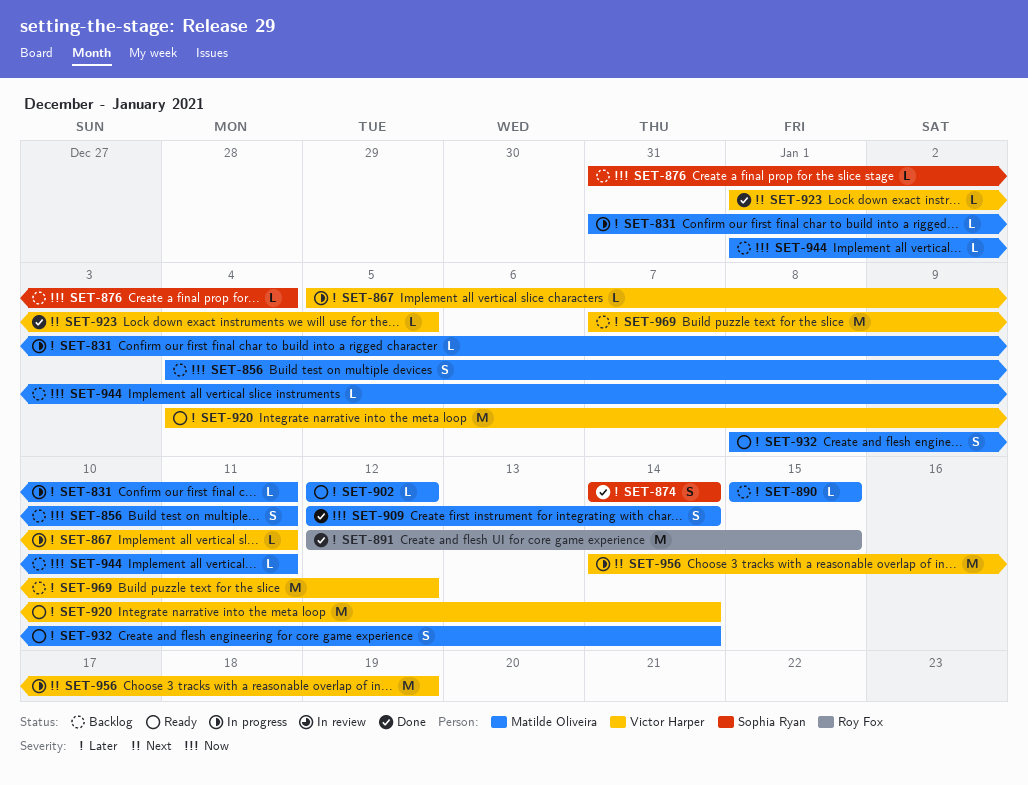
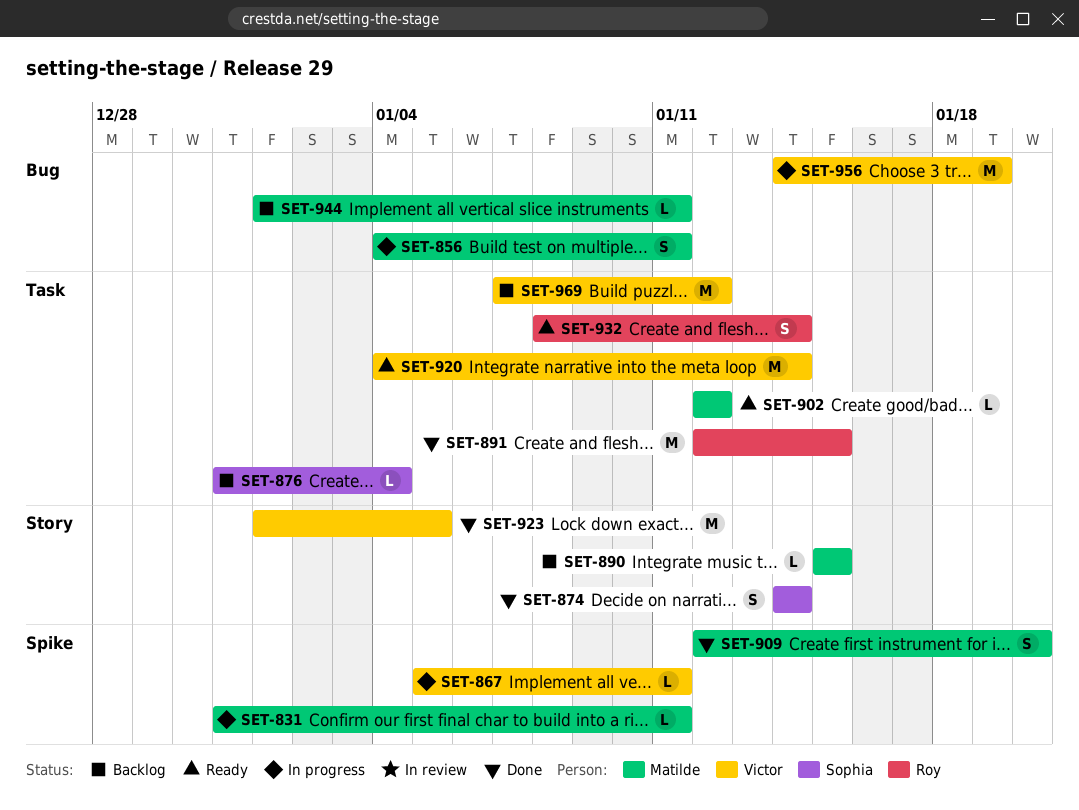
SET-856, status: Backlog -> In progress
SET-909, due: Jan 14 -> Jan 20
SET-923, estimate: L -> M
SET-932, owner: Matilde Oliveira -> Roy Fox

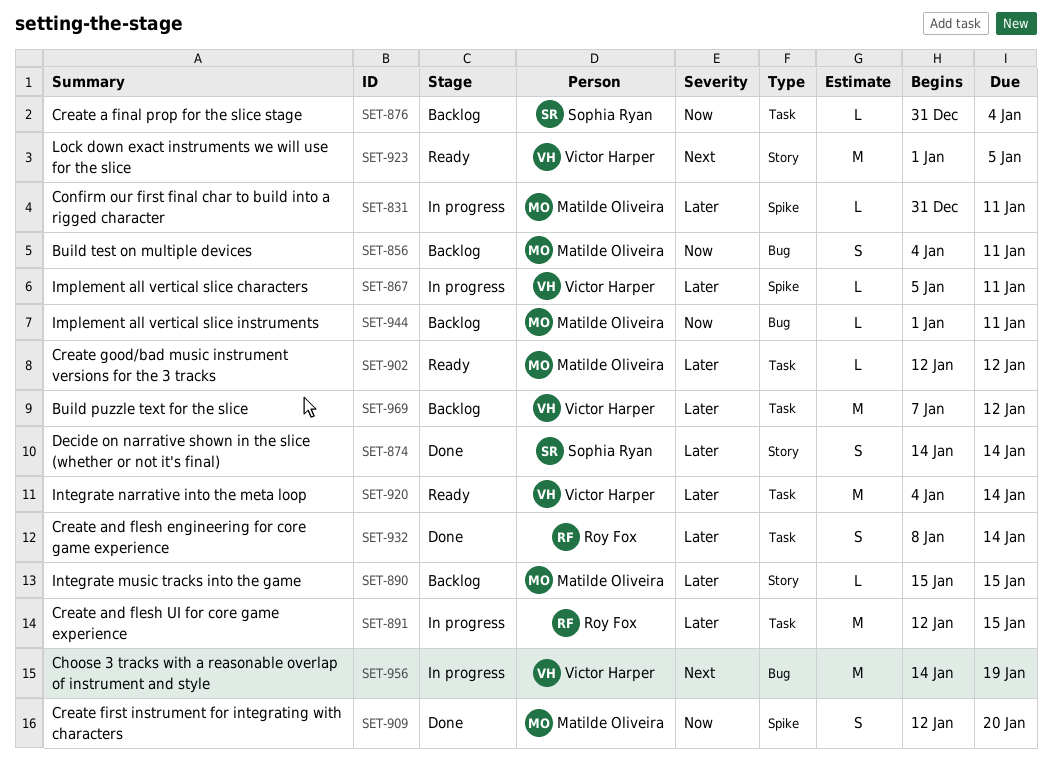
SET-856, status: In progress -> Backlog
SET-891, status: Done -> In progress
SET-923, status: Done -> Ready
SET-932, status: Ready -> Done

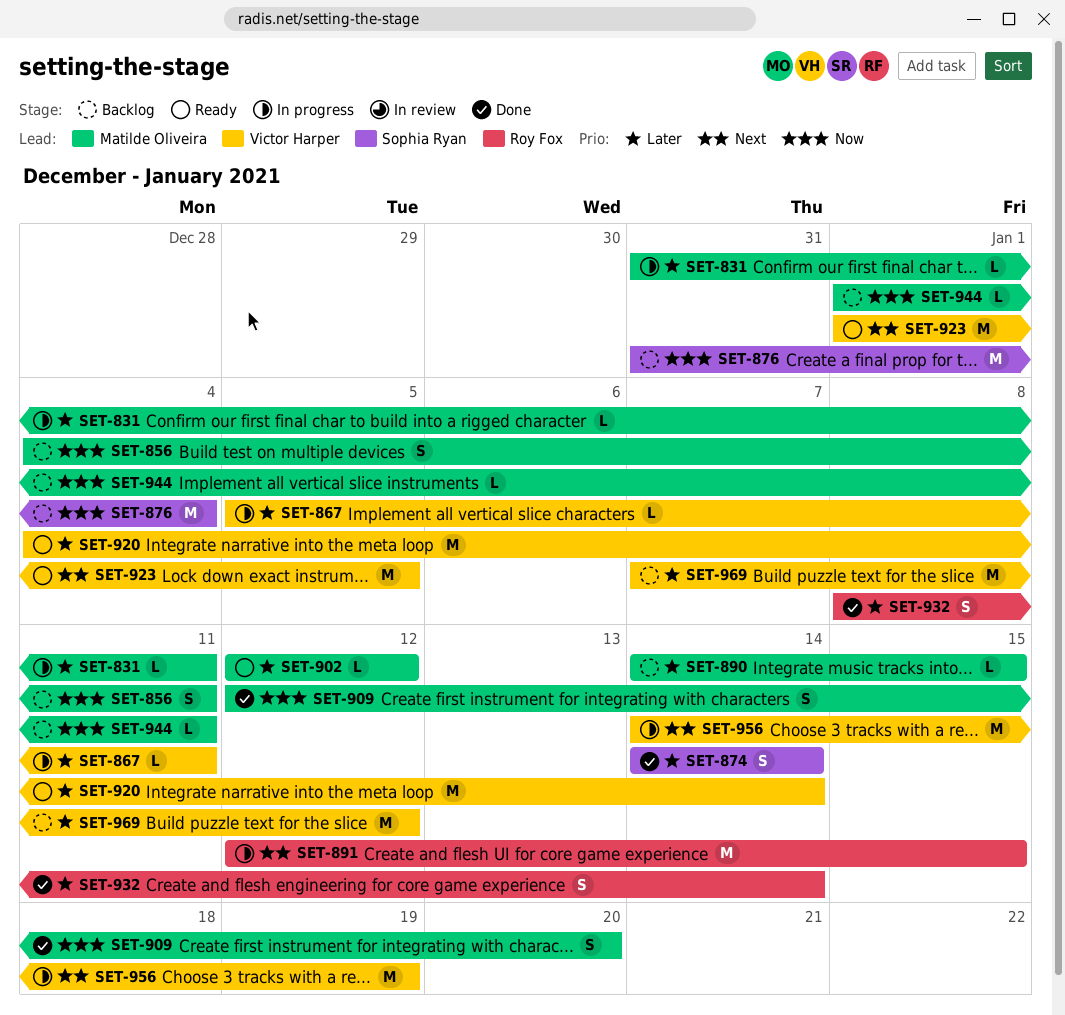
SET-876, estimate: L -> M
SET-890, start: Jan 15 -> Jan 14
SET-891, priority: Later -> Next

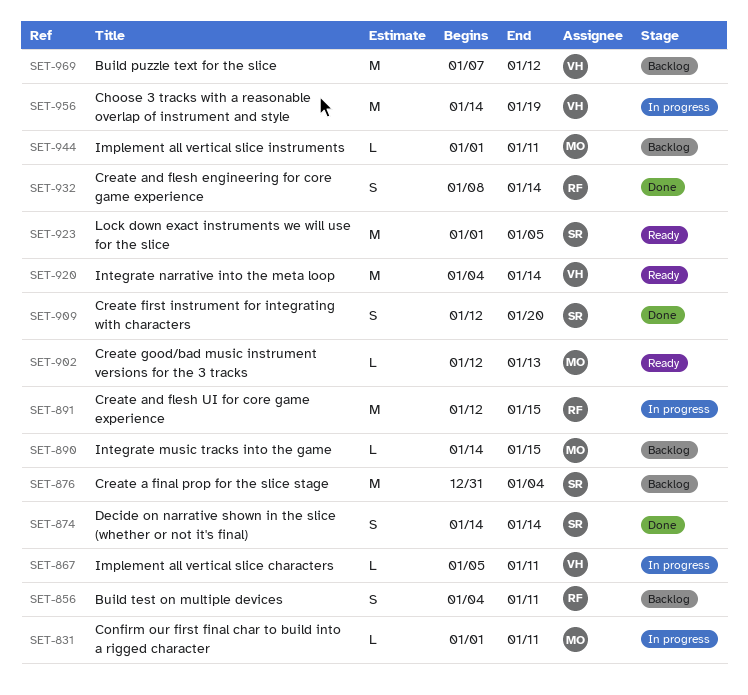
SET-831, start: Dec 31 -> Jan 1
SET-856, owner: Matilde Oliveira -> Roy Fox
SET-902, due: Jan 12 -> Jan 13
SET-909, owner: Matilde Oliveira -> Sophia Ryan
SET-923, owner: Victor Harper -> Sophia Ryan

